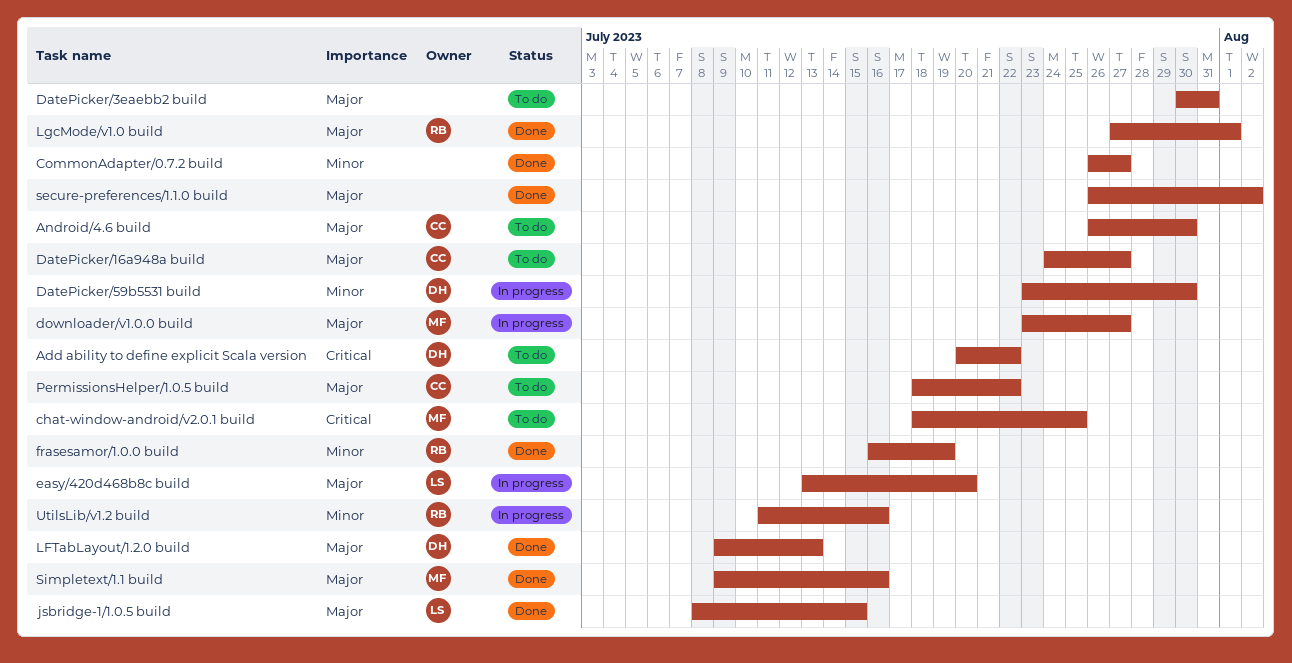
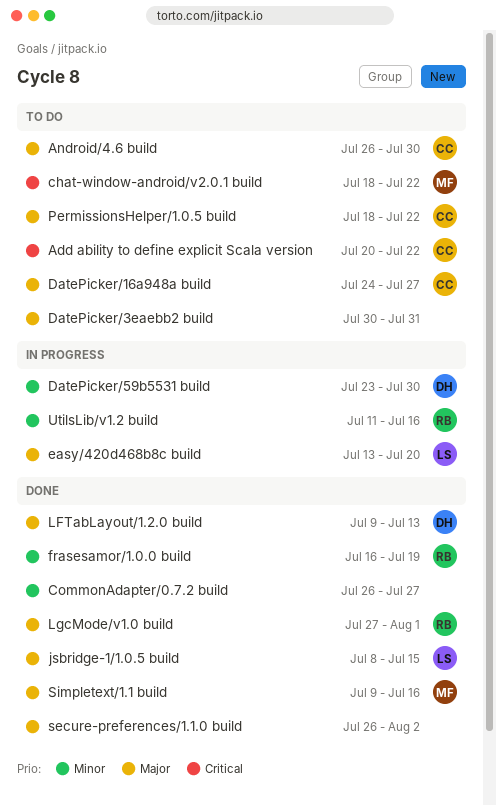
Add ability to define explicit Scala version, owner: DH -> CC
chat-window-android/v2.0.1 build, due: Jul 25 -> Jul 22
downloader/v1.0.0 build: present -> none

